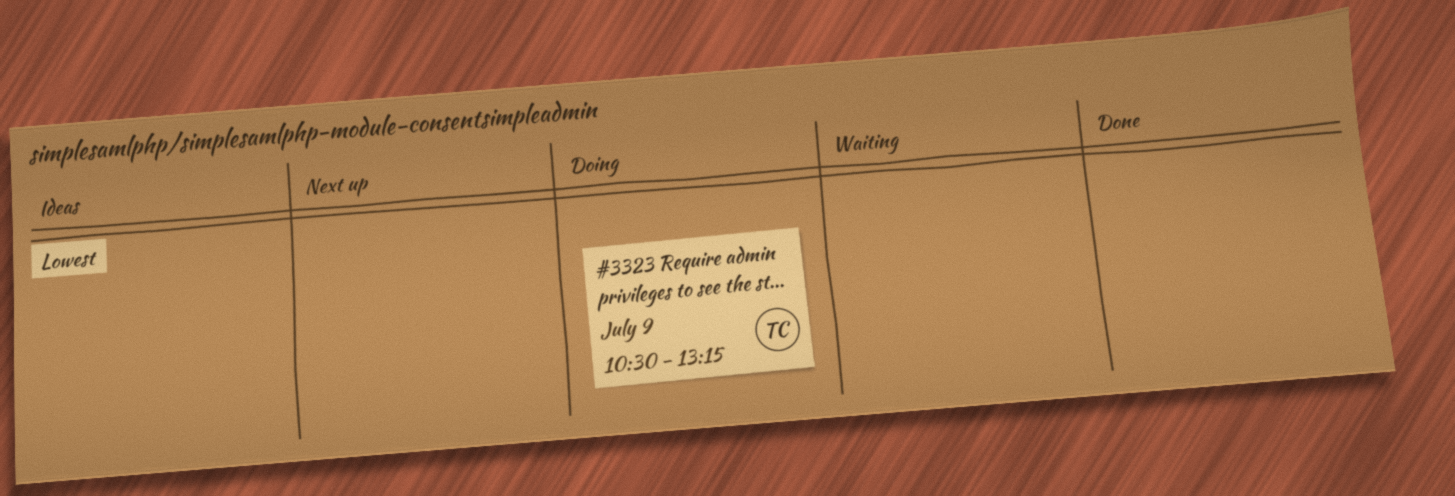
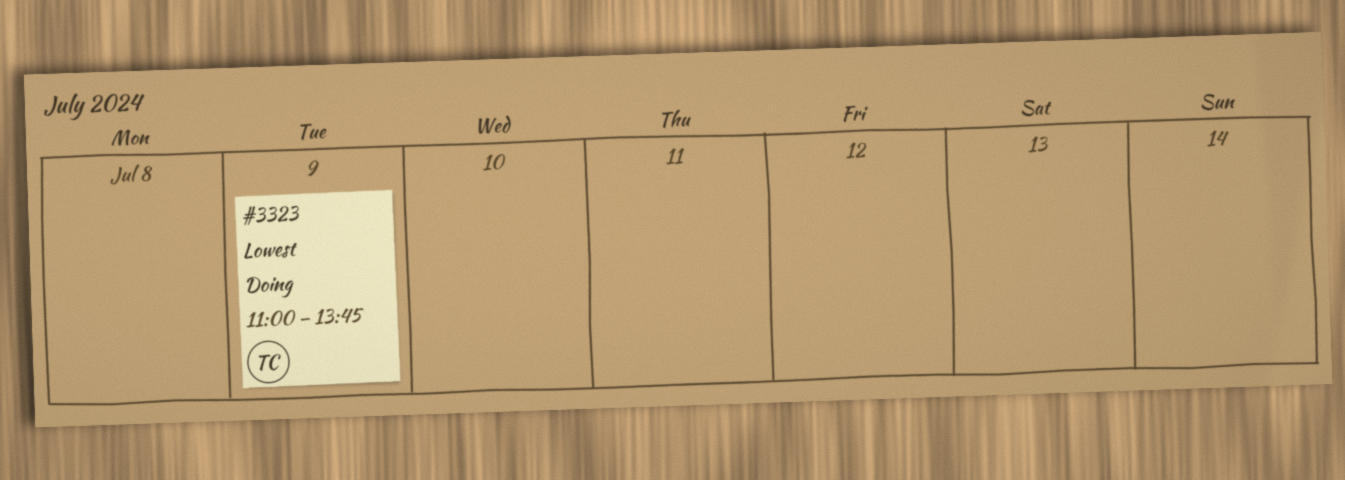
#3323, begins: 10:30 -> 11:00
#3323, ends: 13:15 -> 13:45

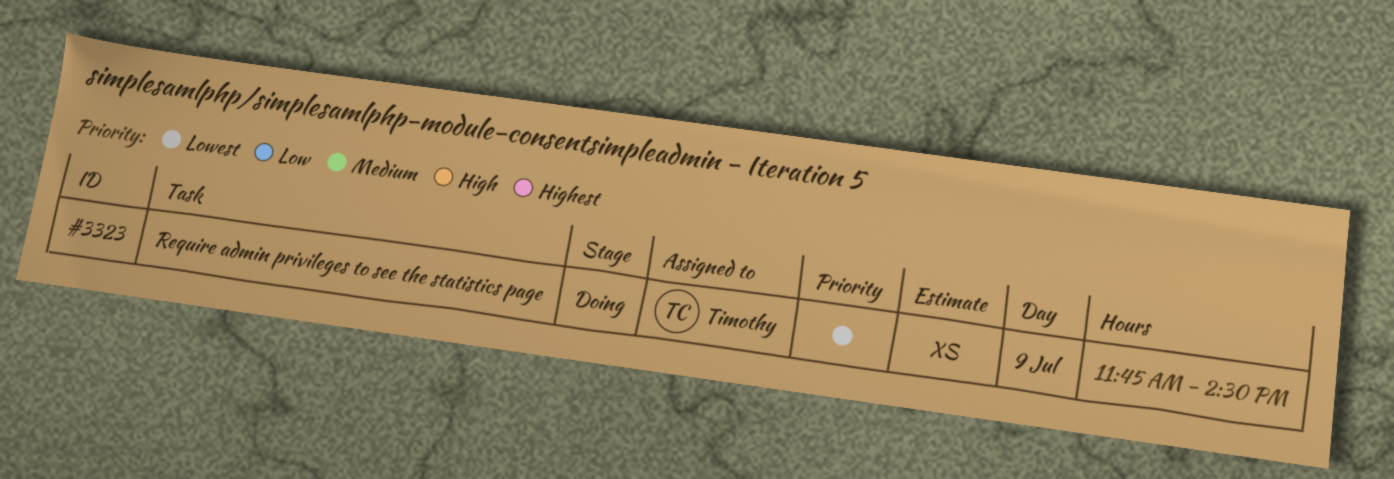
#3323, begins: 11:00 -> 11:45
#3323, ends: 13:45 -> 14:30

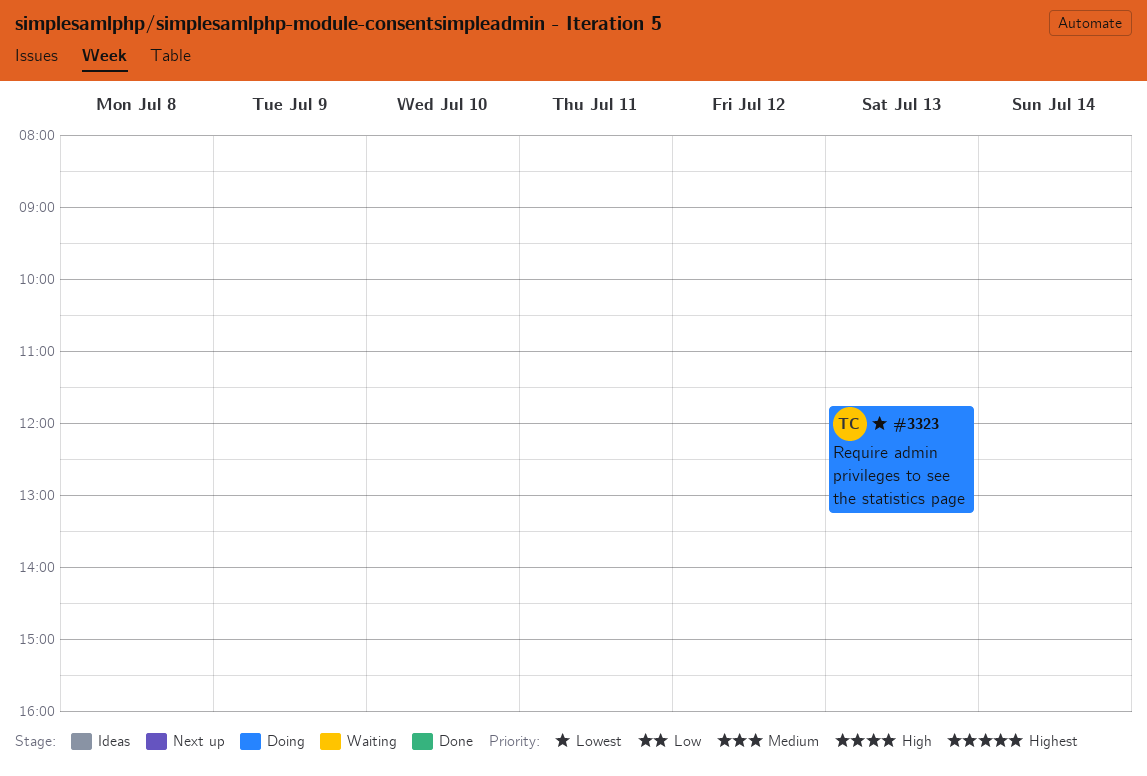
#3323, day: Jul 9 -> Jul 13
#3323, ends: 14:30 -> 13:15

